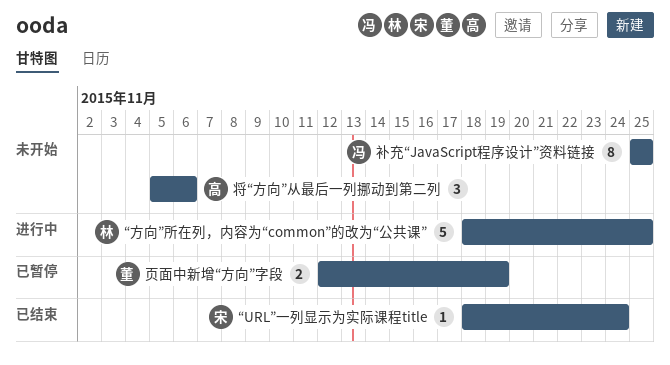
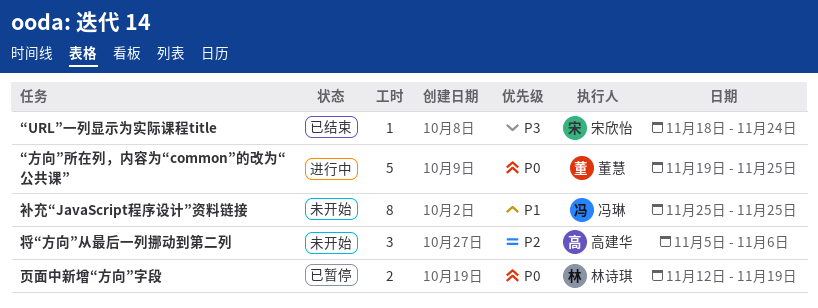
“方向”所在列，内容为“common”的改为“公共课”, owner: 林诗琪 -> 董慧
“方向”所在列，内容为“common”的改为“公共课”, start: Nov 18 -> Nov 19
页面中新增“方向”字段, owner: 董慧 -> 林诗琪

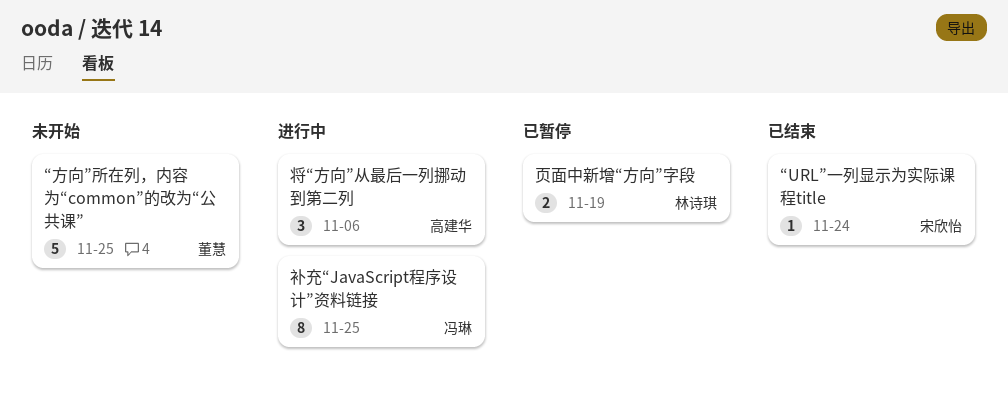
“方向”所在列，内容为“common”的改为“公共课”, status: 进行中 -> 未开始
将“方向”从最后一列挪动到第二列, status: 未开始 -> 进行中
补充“JavaScript程序设计”资料链接, status: 未开始 -> 进行中

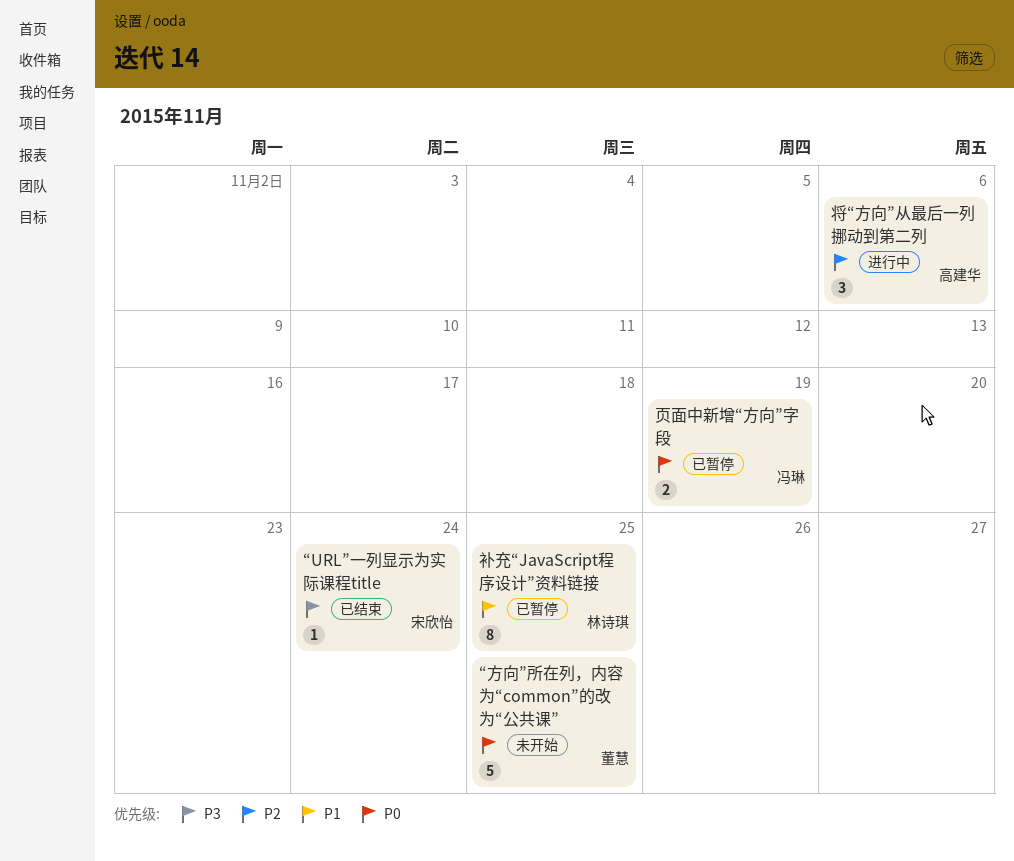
补充“JavaScript程序设计”资料链接, status: 进行中 -> 已暂停
补充“JavaScript程序设计”资料链接, owner: 冯琳 -> 林诗琪
页面中新增“方向”字段, owner: 林诗琪 -> 冯琳

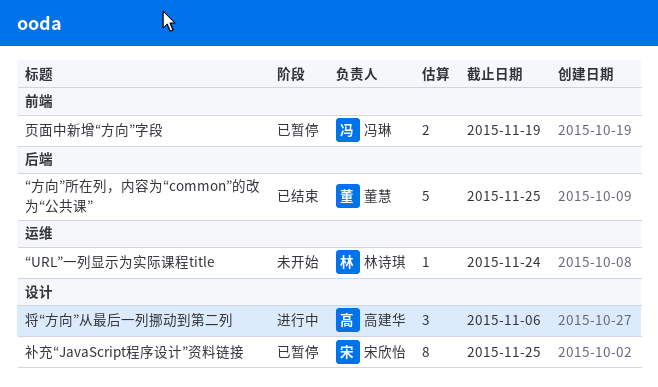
“URL”一列显示为实际课程title, status: 已结束 -> 未开始
“URL”一列显示为实际课程title, owner: 宋欣怡 -> 林诗琪
“方向”所在列，内容为“common”的改为“公共课”, status: 未开始 -> 已结束
补充“JavaScript程序设计”资料链接, owner: 林诗琪 -> 宋欣怡

